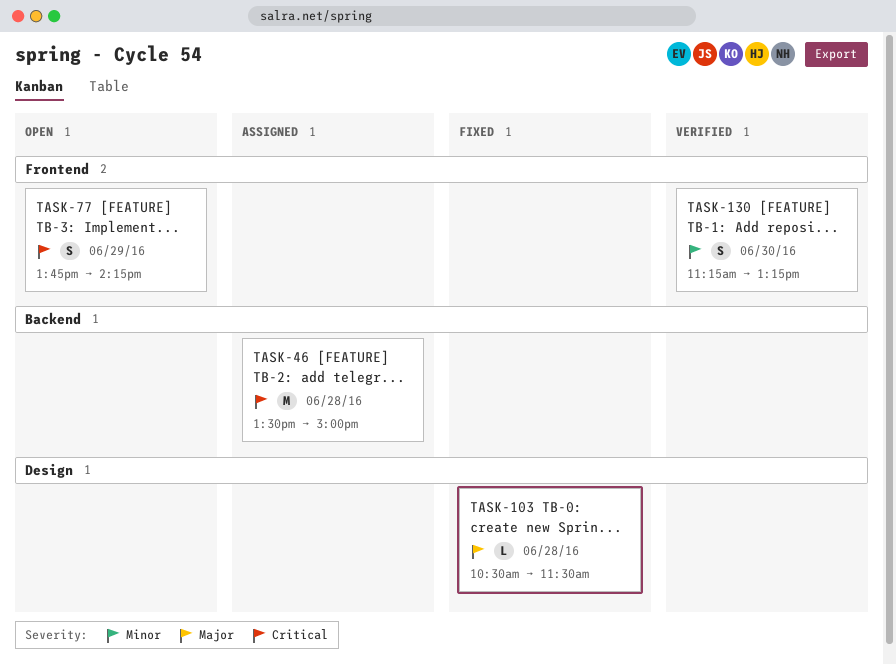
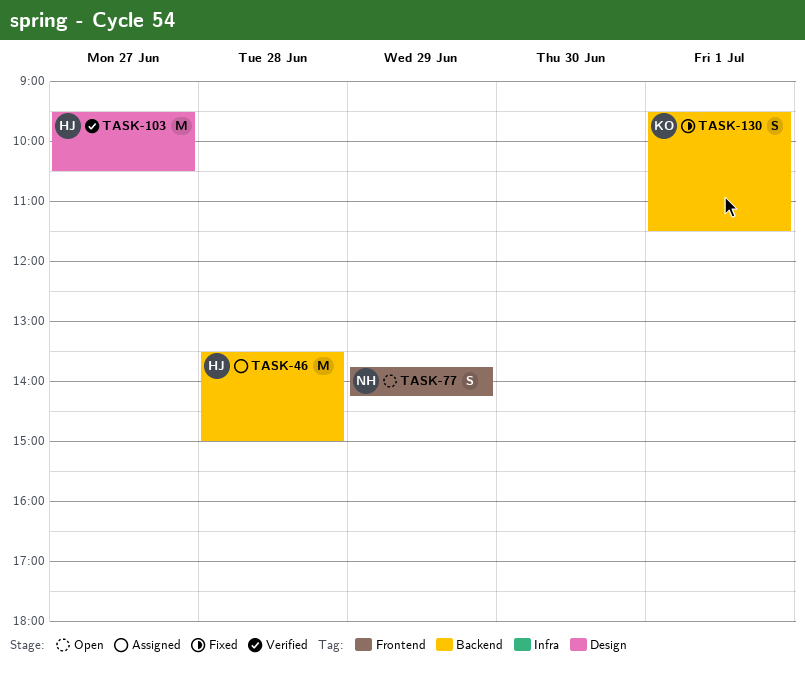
TASK-103, status: Fixed -> Verified
TASK-103, estimate: L -> M
TASK-103, day: Jun 28 -> Jun 27
TASK-103, begins: 10:30 -> 09:30
TASK-103, ends: 11:30 -> 10:30
TASK-130, status: Verified -> Fixed
TASK-130, label: Frontend -> Backend
TASK-130, day: Jun 30 -> Jul 1
TASK-130, begins: 11:15 -> 09:30
TASK-130, ends: 13:15 -> 11:30

